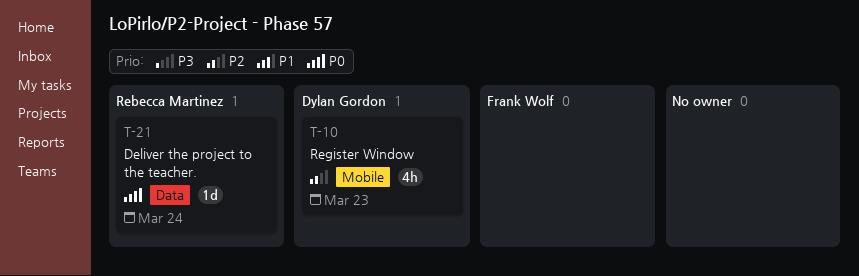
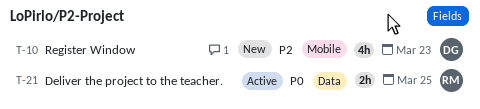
T-21, estimate: 1d -> 2h
T-21, due: Mar 24 -> Mar 25

